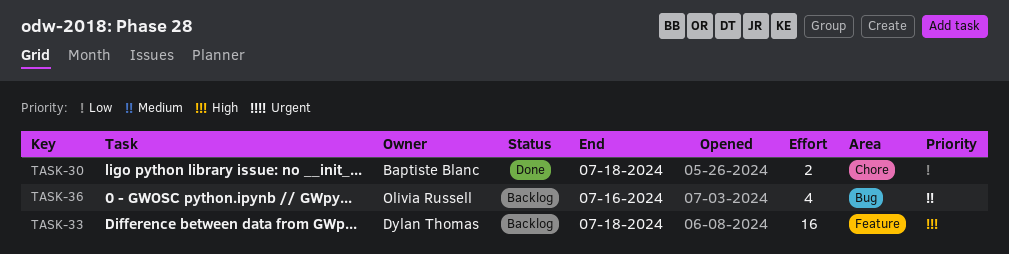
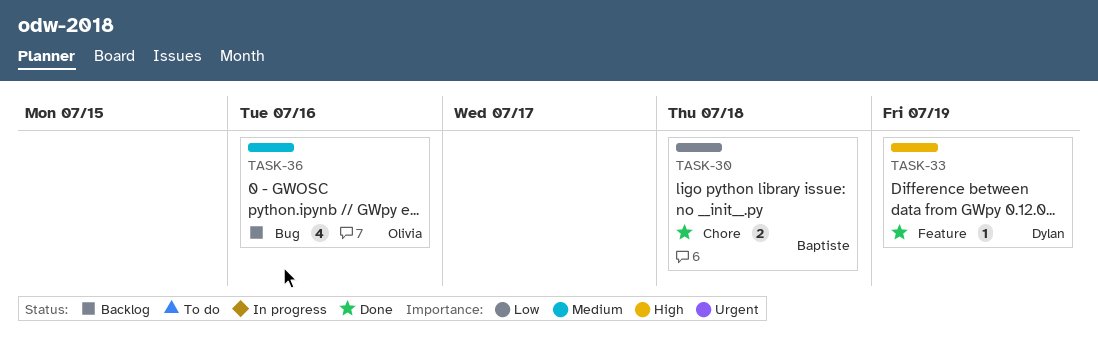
TASK-33, status: Backlog -> Done
TASK-33, estimate: 16 -> 1
TASK-33, due: Jul 18 -> Jul 19

